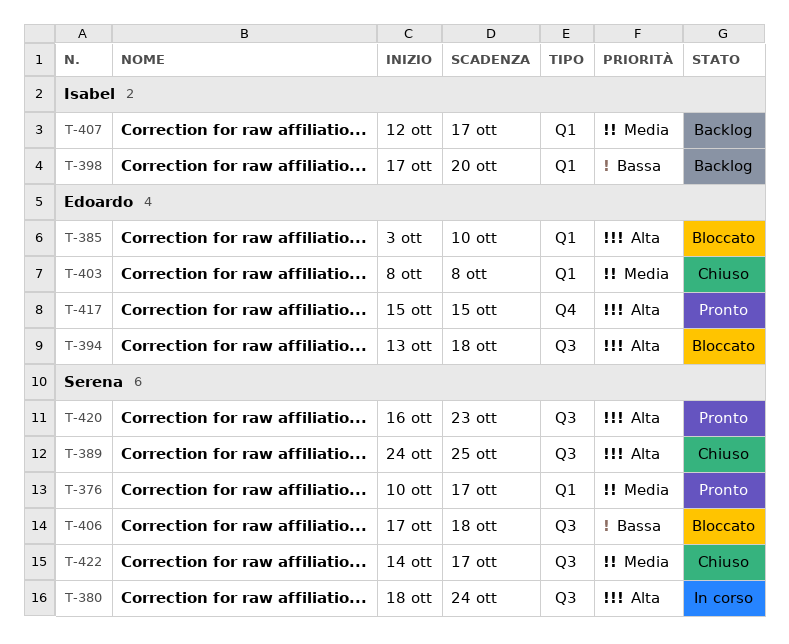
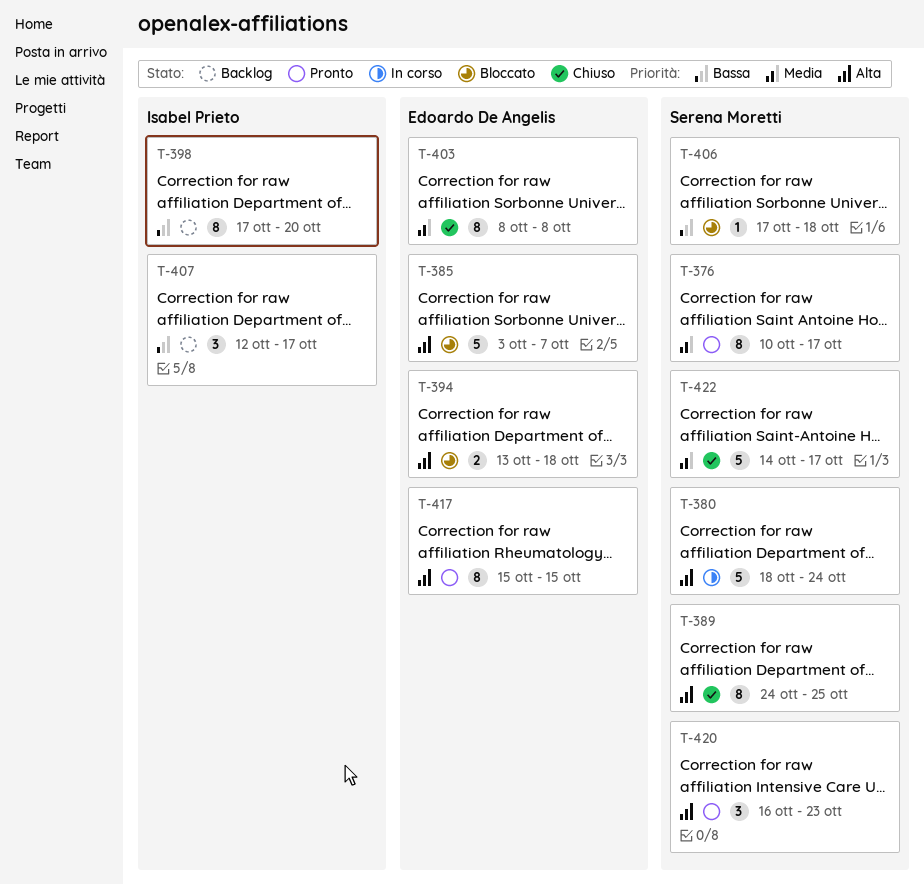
T-385, due: Oct 10 -> Oct 7
T-407, priority: Media -> Bassa

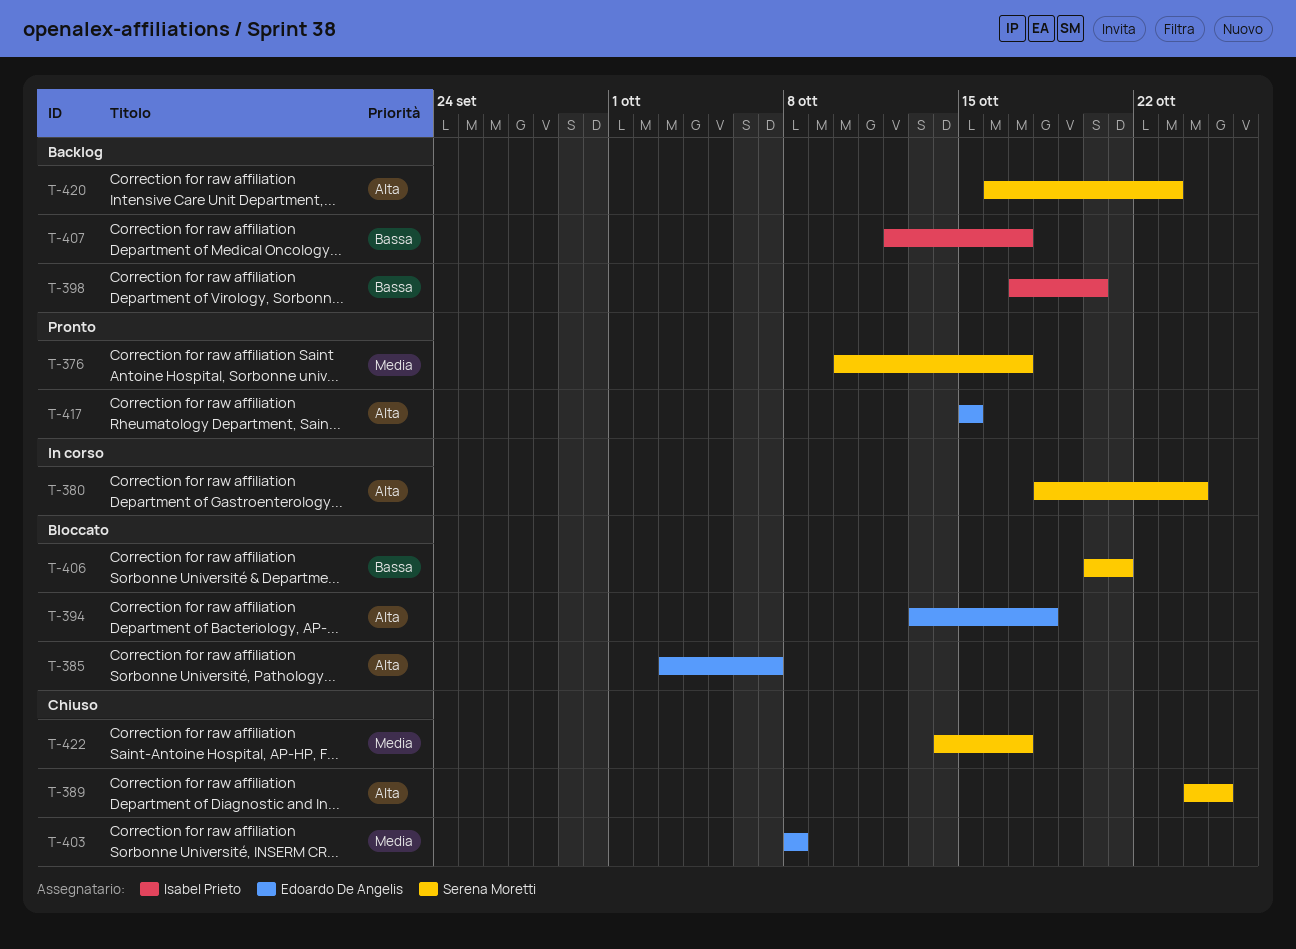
T-406, start: Oct 17 -> Oct 20
T-406, due: Oct 18 -> Oct 21
T-420, status: Pronto -> Backlog

